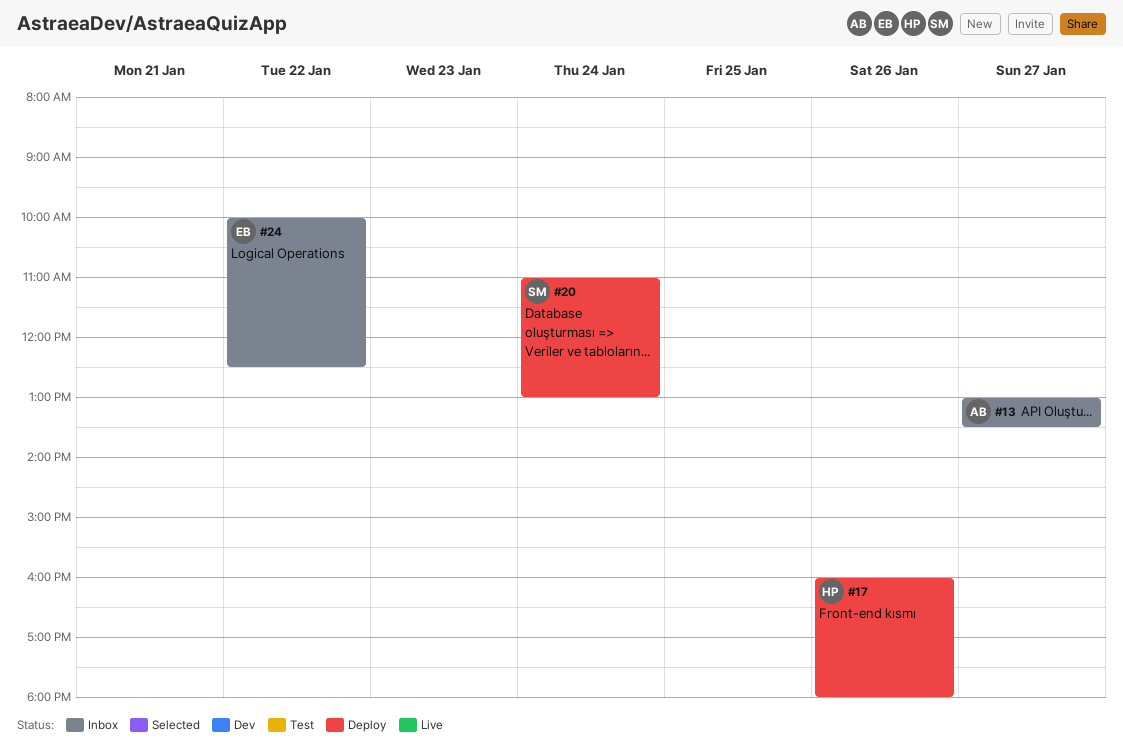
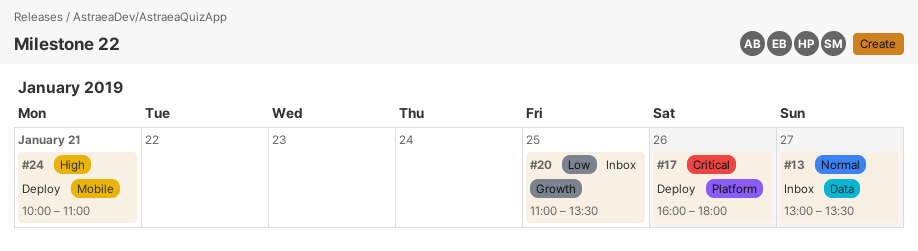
#20, status: Deploy -> Inbox
#20, day: Jan 24 -> Jan 25
#20, ends: 13:00 -> 13:30
#24, status: Inbox -> Deploy
#24, day: Jan 22 -> Jan 21
#24, ends: 12:30 -> 11:00

